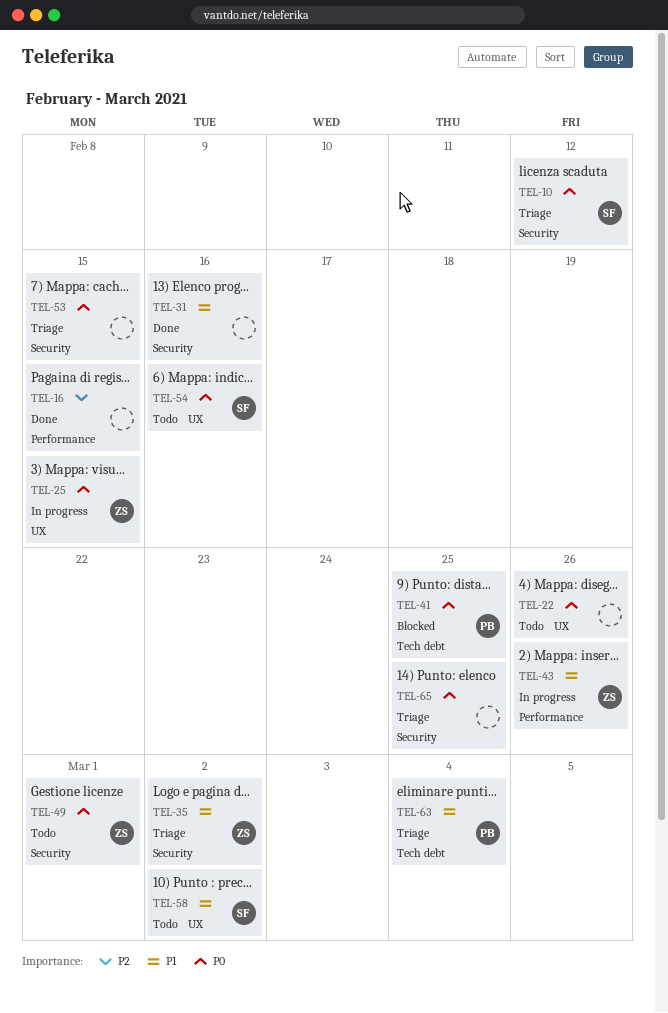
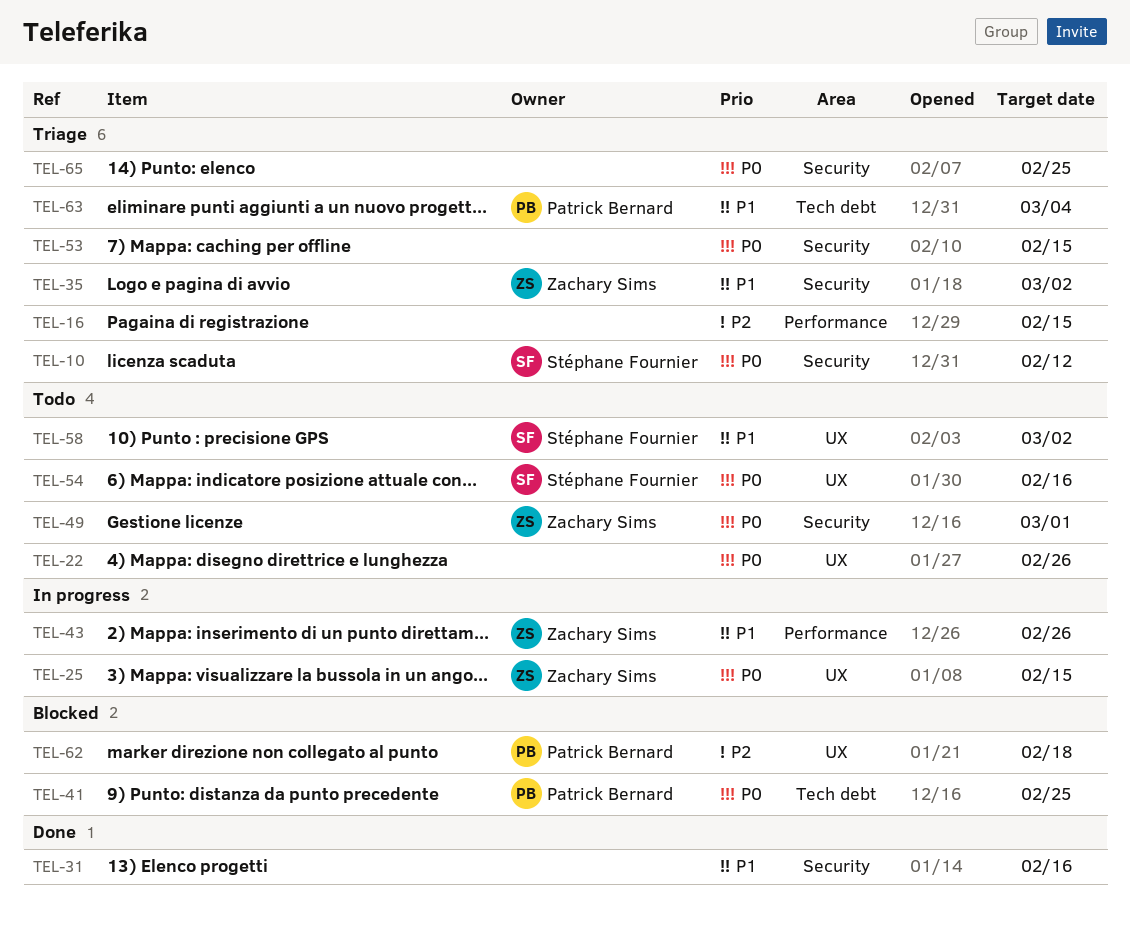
TEL-16, status: Done -> Triage
TEL-62: none -> present

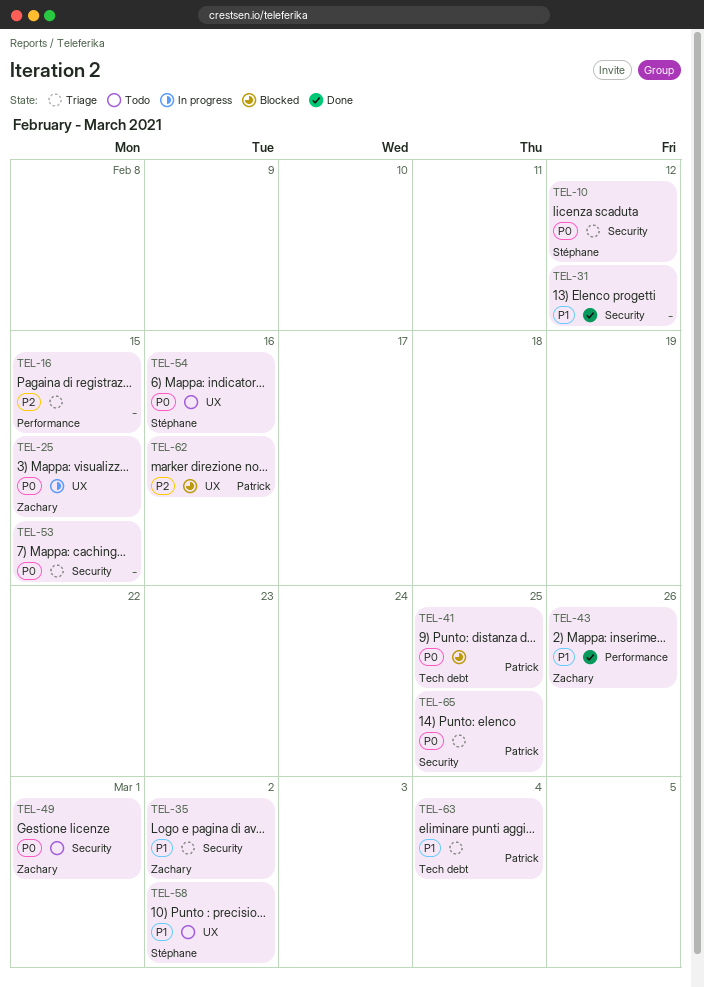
TEL-22: present -> none
TEL-31, due: Feb 16 -> Feb 12
TEL-43, status: In progress -> Done
TEL-62, due: Feb 18 -> Feb 16
TEL-65, owner: none -> Patrick Bernard

